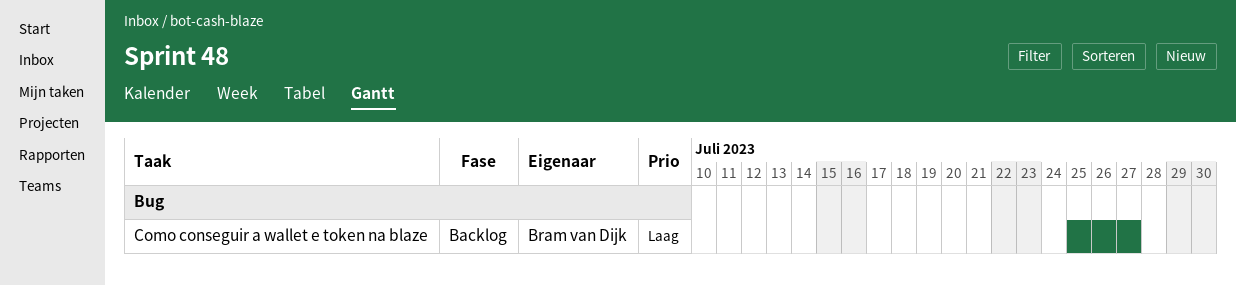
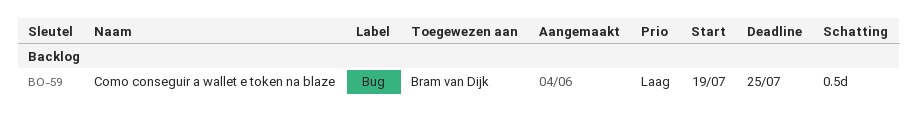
Como conseguir a wallet e token na blaze, start: Jul 25 -> Jul 19
Como conseguir a wallet e token na blaze, due: Jul 27 -> Jul 25

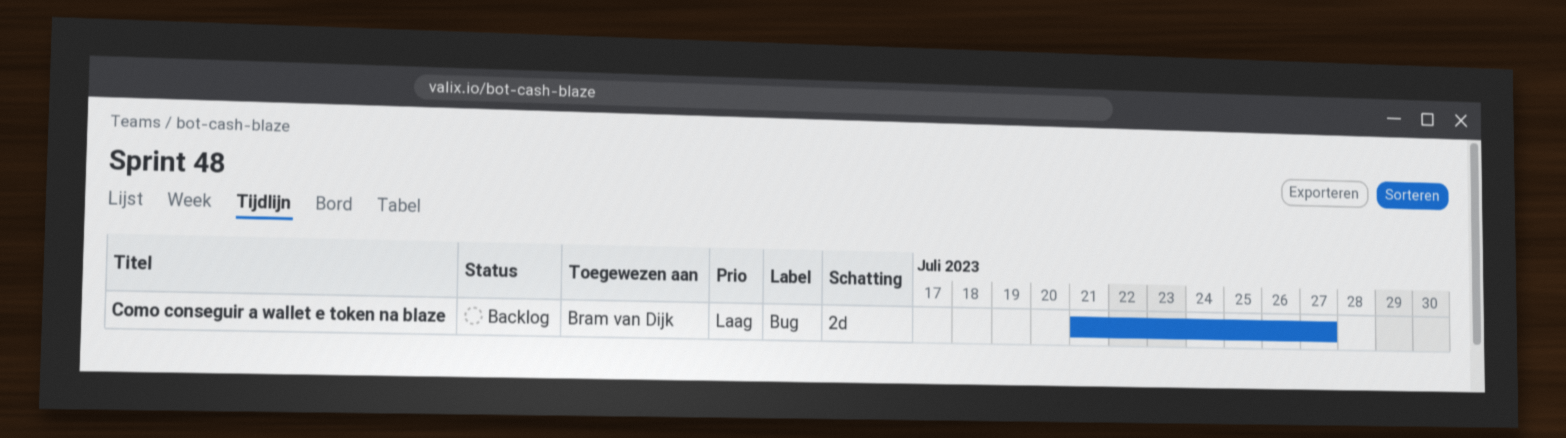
Como conseguir a wallet e token na blaze, estimate: 0.5d -> 2d
Como conseguir a wallet e token na blaze, start: Jul 19 -> Jul 21
Como conseguir a wallet e token na blaze, due: Jul 25 -> Jul 27

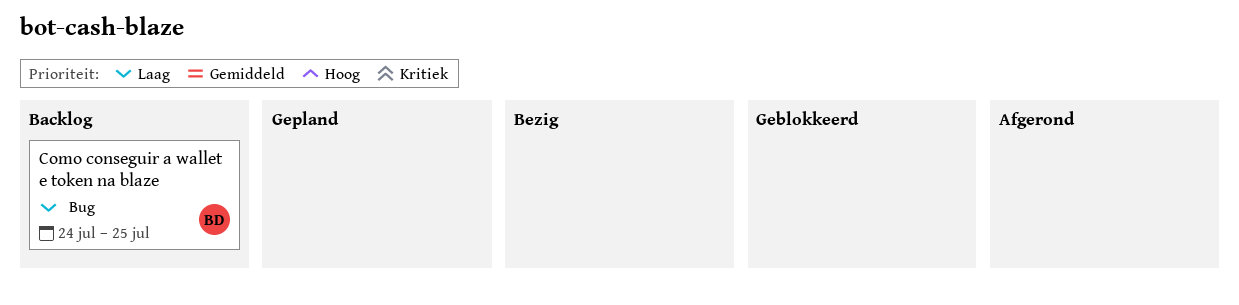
Como conseguir a wallet e token na blaze, start: Jul 21 -> Jul 24
Como conseguir a wallet e token na blaze, due: Jul 27 -> Jul 25

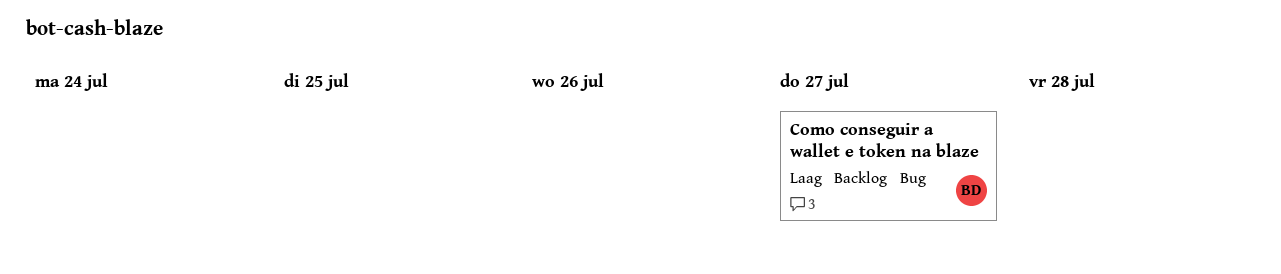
Como conseguir a wallet e token na blaze, due: Jul 25 -> Jul 27

